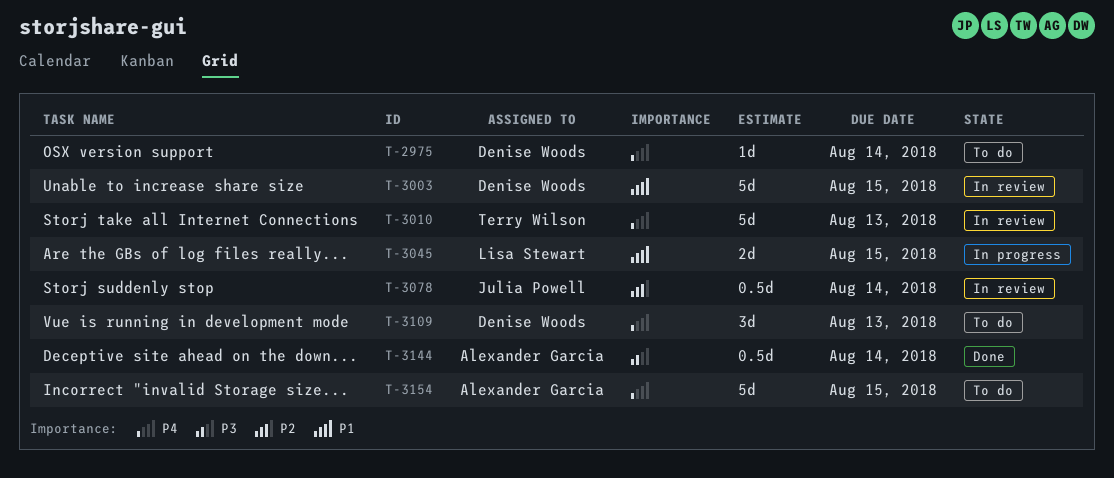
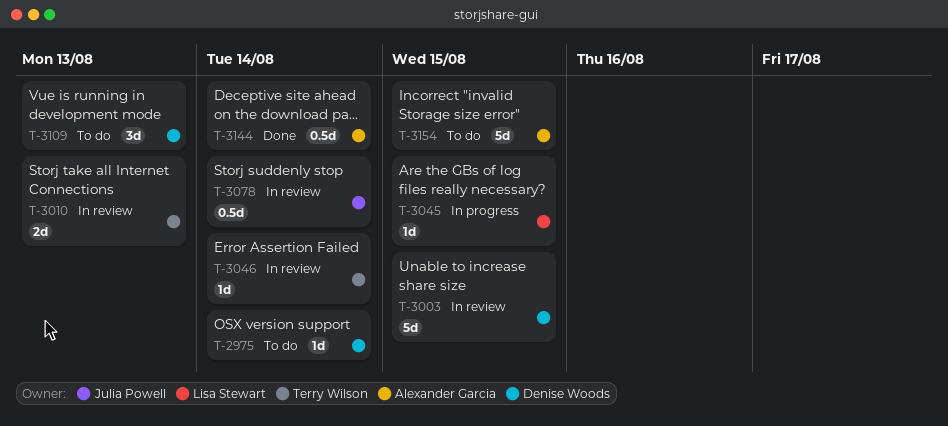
T-3010, estimate: 5d -> 2d
T-3045, estimate: 2d -> 1d
T-3046: none -> present

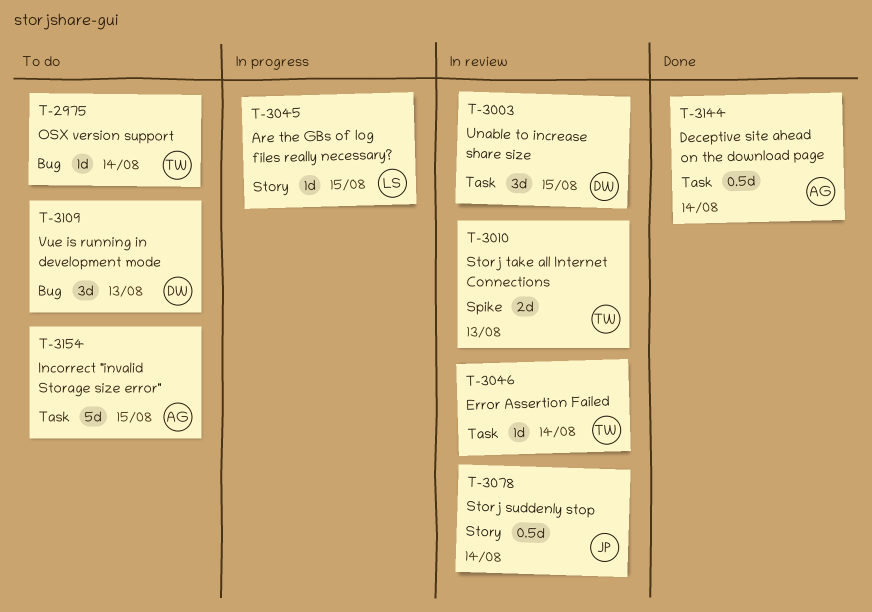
T-2975, owner: Denise Woods -> Terry Wilson
T-3003, estimate: 5d -> 3d

